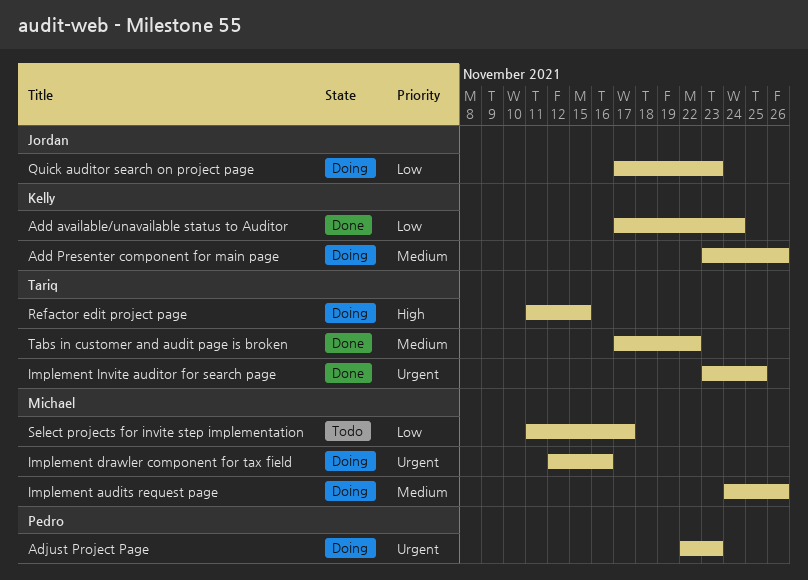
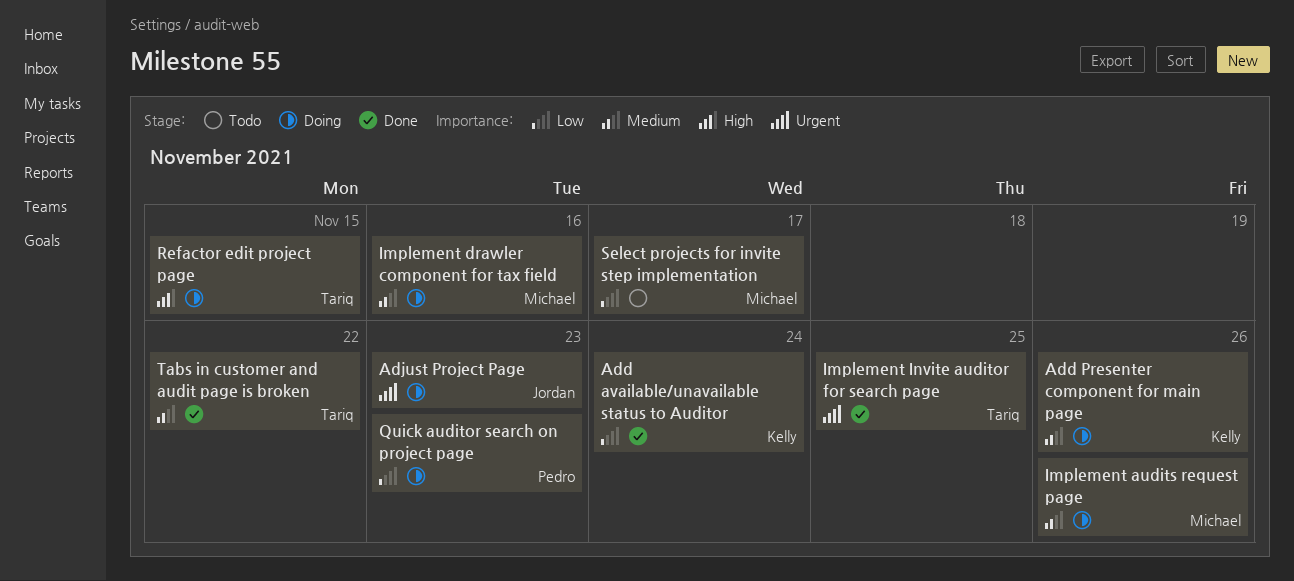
Adjust Project Page, owner: Pedro -> Jordan
Implement drawler component for tax field, priority: Urgent -> Medium
Quick auditor search on project page, owner: Jordan -> Pedro

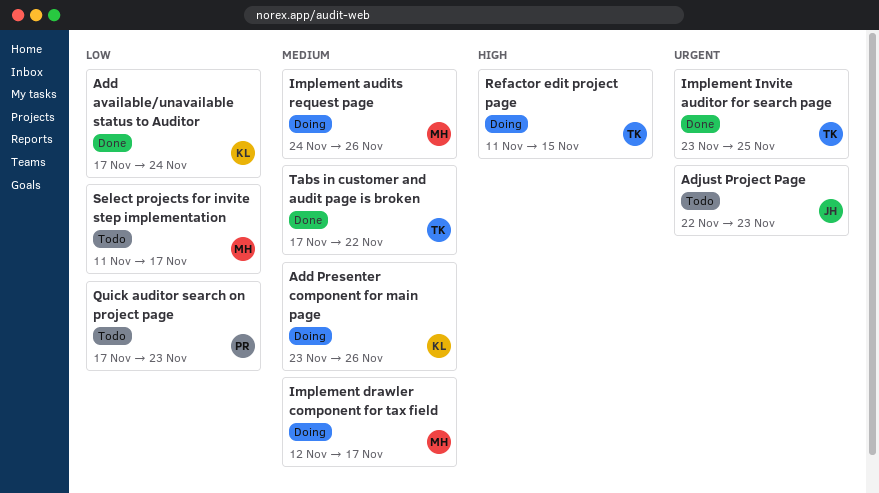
Adjust Project Page, status: Doing -> Todo
Implement drawler component for tax field, due: Nov 16 -> Nov 17
Quick auditor search on project page, status: Doing -> Todo

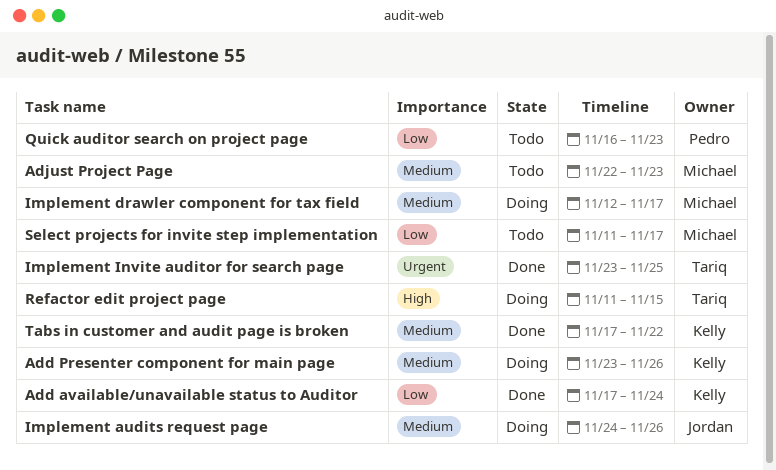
Adjust Project Page, owner: Jordan -> Michael
Adjust Project Page, priority: Urgent -> Medium
Implement audits request page, owner: Michael -> Jordan
Quick auditor search on project page, start: Nov 17 -> Nov 16
Tabs in customer and audit page is broken, owner: Tariq -> Kelly

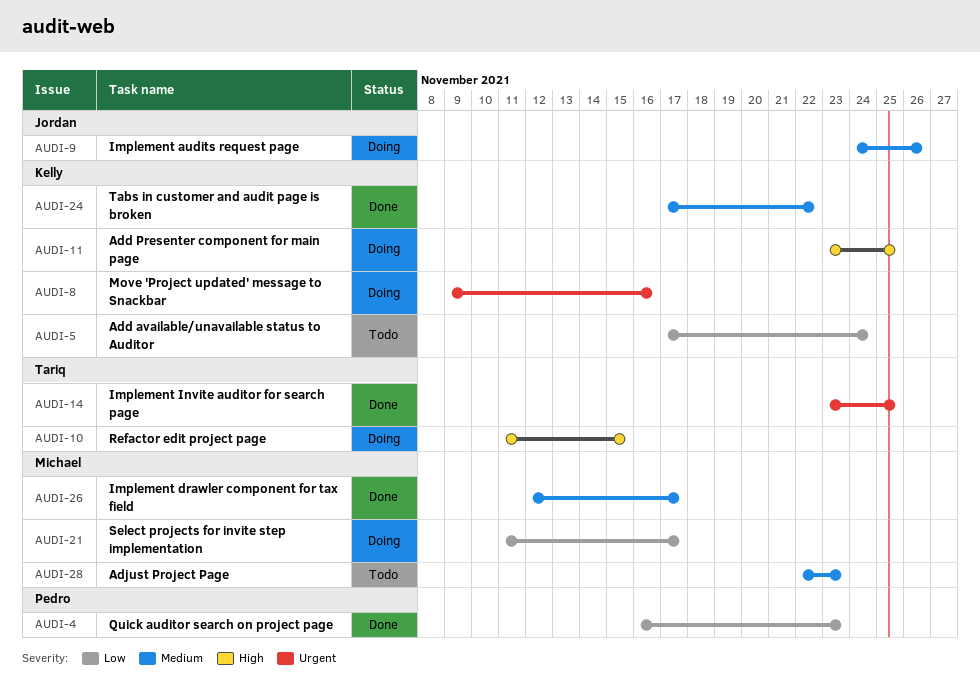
Add available/unavailable status to Auditor, status: Done -> Todo
Add Presenter component for main page, priority: Medium -> High
Add Presenter component for main page, due: Nov 26 -> Nov 25
Implement drawler component for tax field, status: Doing -> Done
Move 'Project updated' message to Snackbar: none -> present
Quick auditor search on project page, status: Todo -> Done
Select projects for invite step implementation, status: Todo -> Doing

